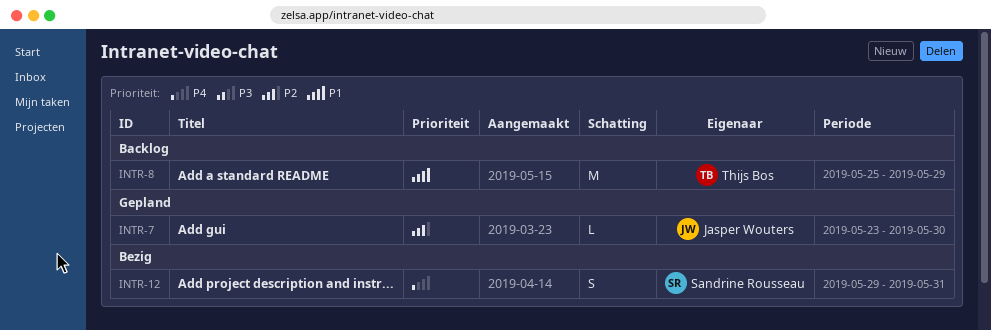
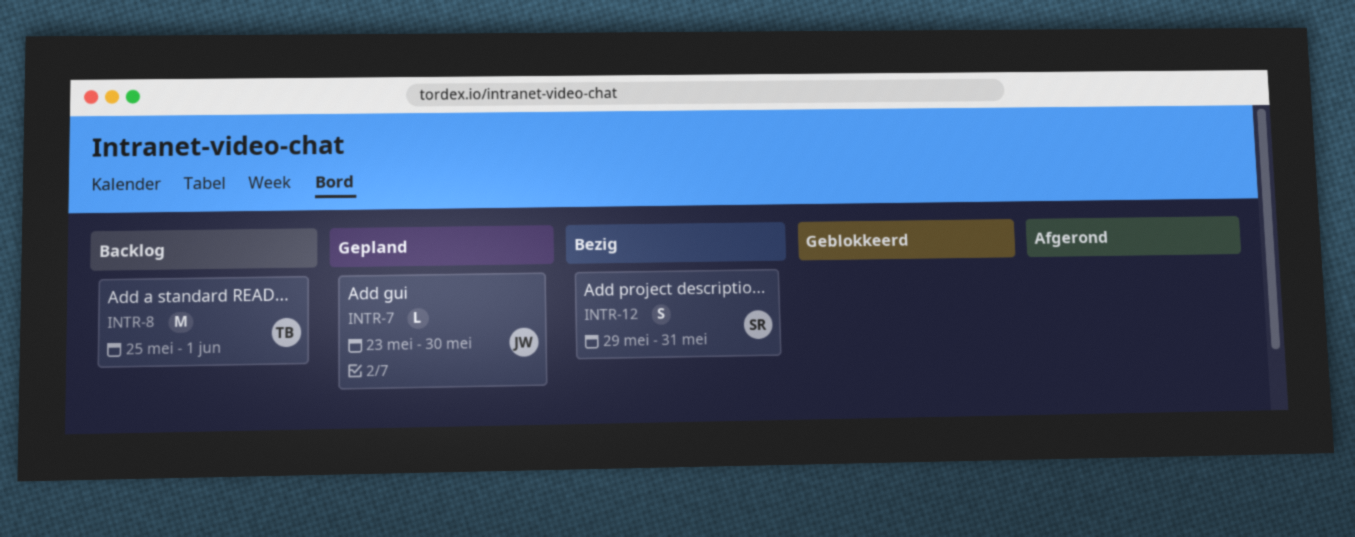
INTR-8, due: May 29 -> Jun 1

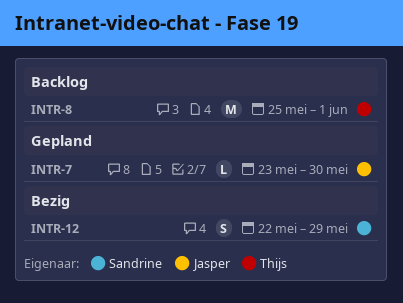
INTR-12, start: May 29 -> May 22
INTR-12, due: May 31 -> May 29

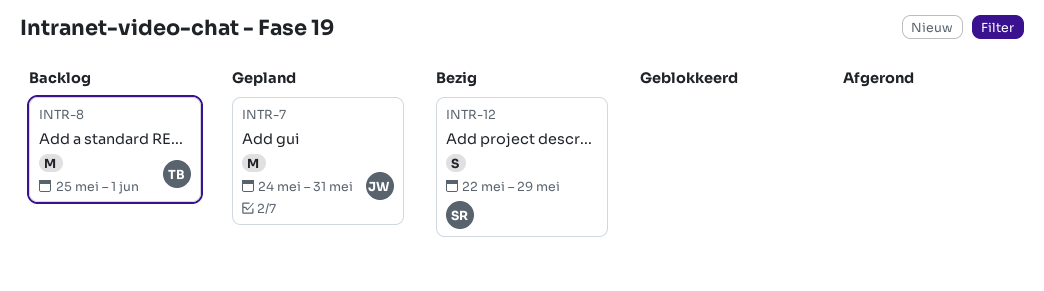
INTR-7, estimate: L -> M
INTR-7, start: May 23 -> May 24
INTR-7, due: May 30 -> May 31

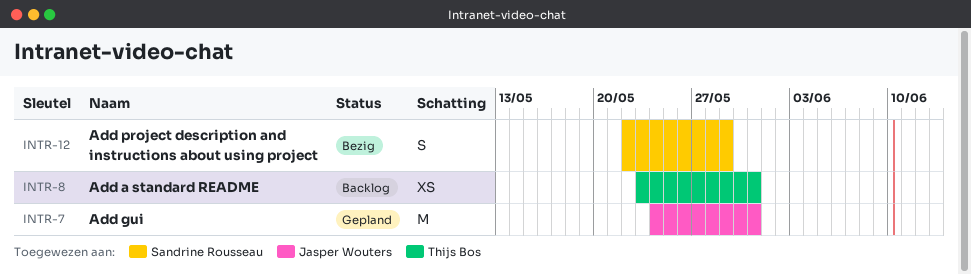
INTR-8, estimate: M -> XS
INTR-8, start: May 25 -> May 23
INTR-8, due: Jun 1 -> May 31

